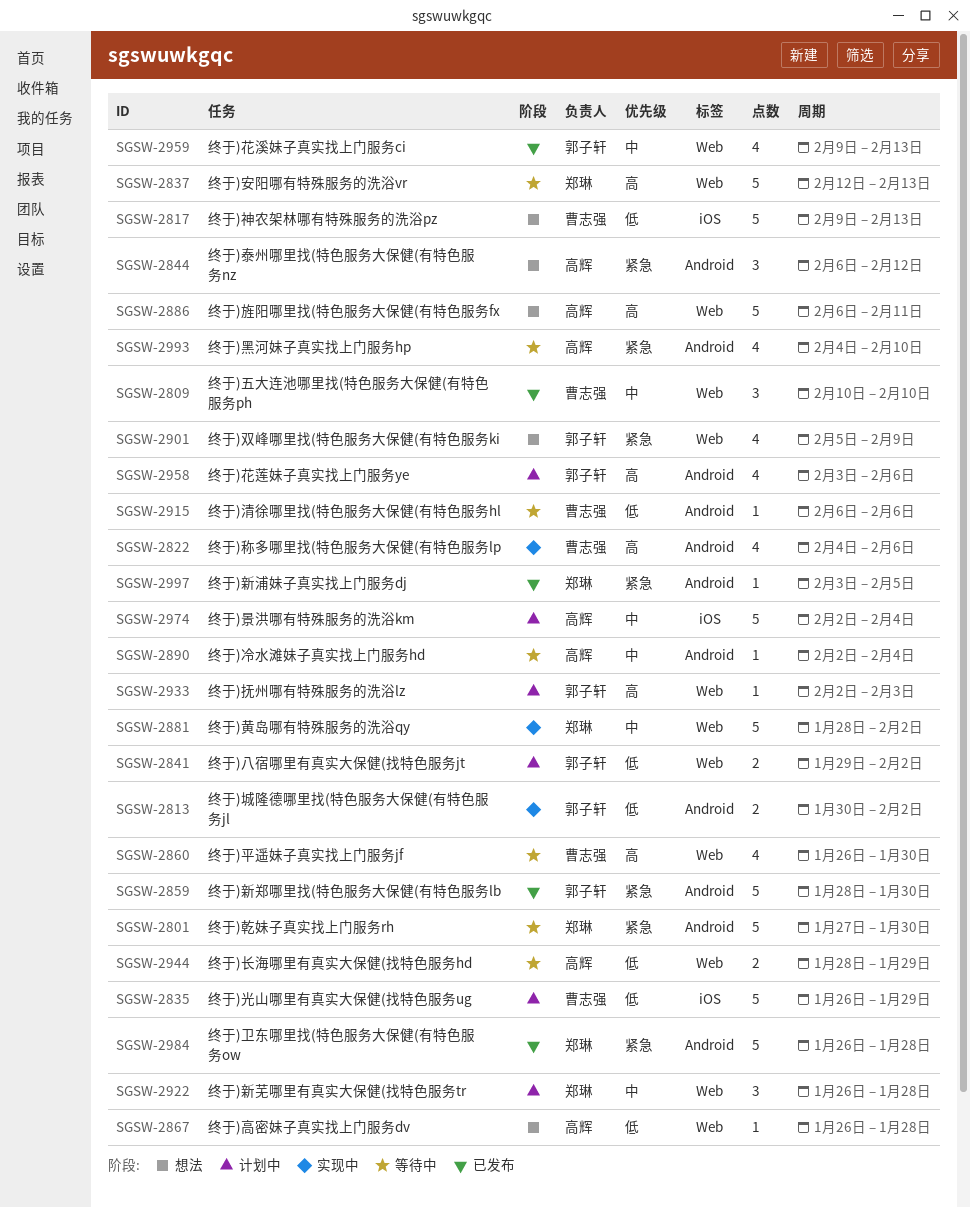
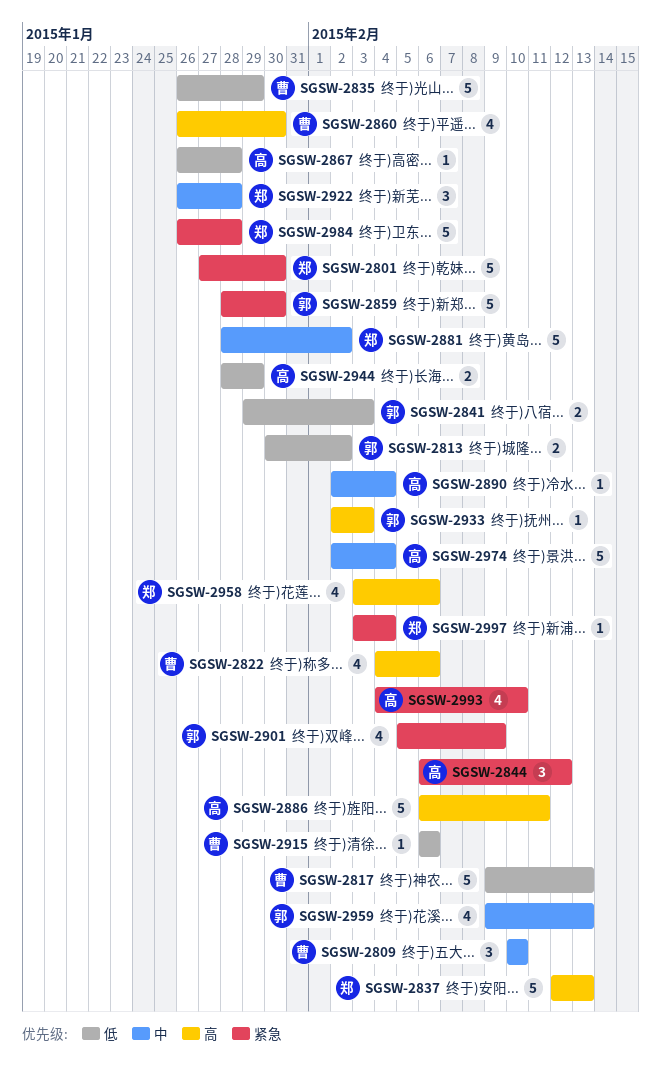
SGSW-2841, due: Feb 2 -> Feb 3
SGSW-2958, owner: 郭子轩 -> 郑琳
SGSW-2997, due: Feb 5 -> Feb 4

